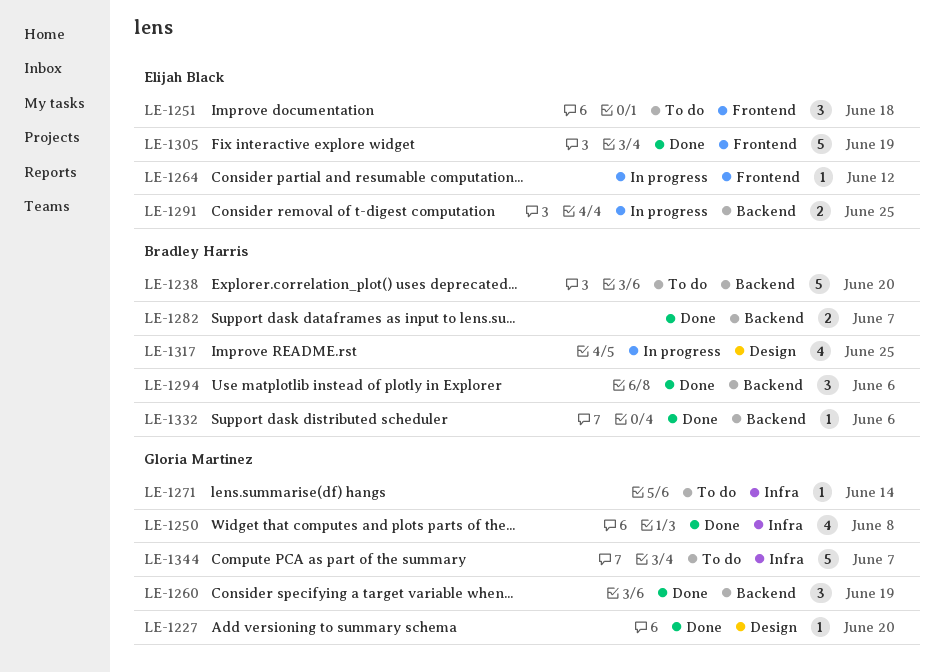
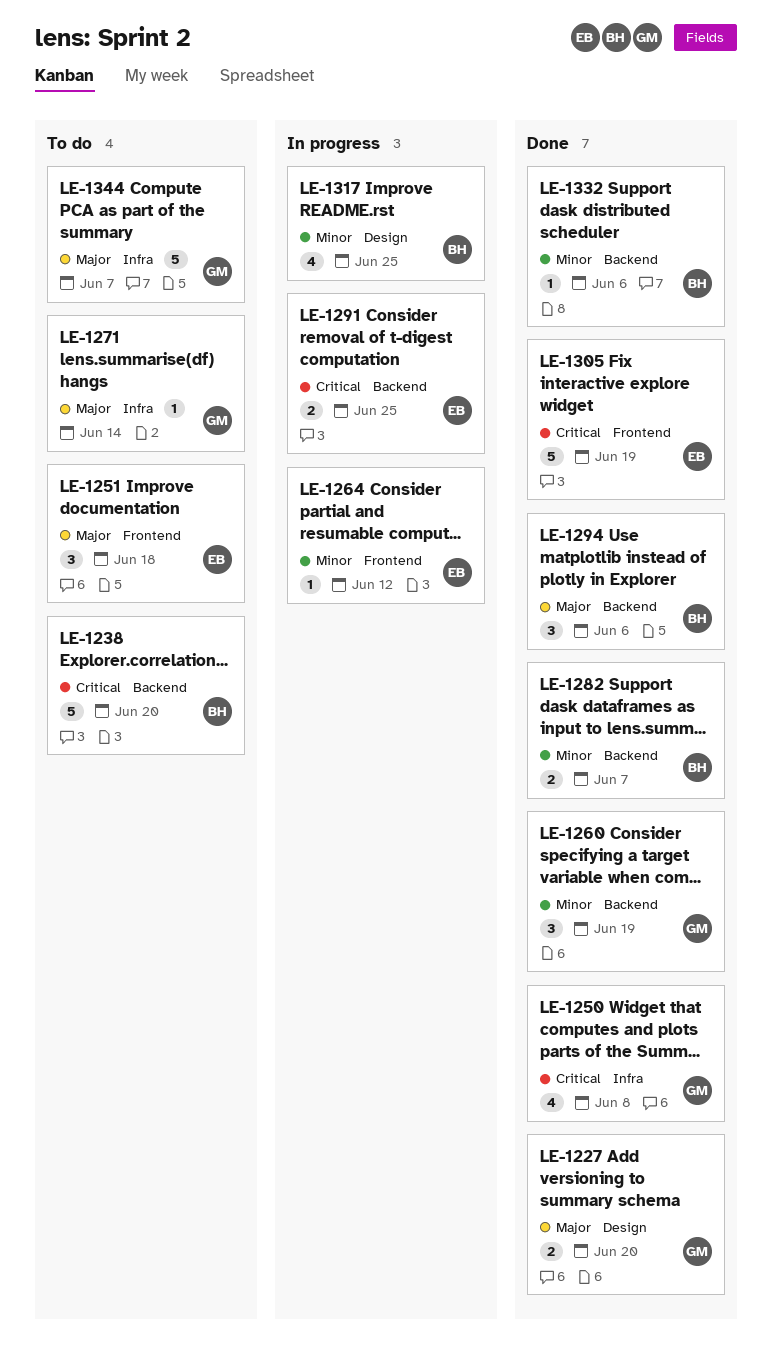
LE-1227, estimate: 1 -> 2

